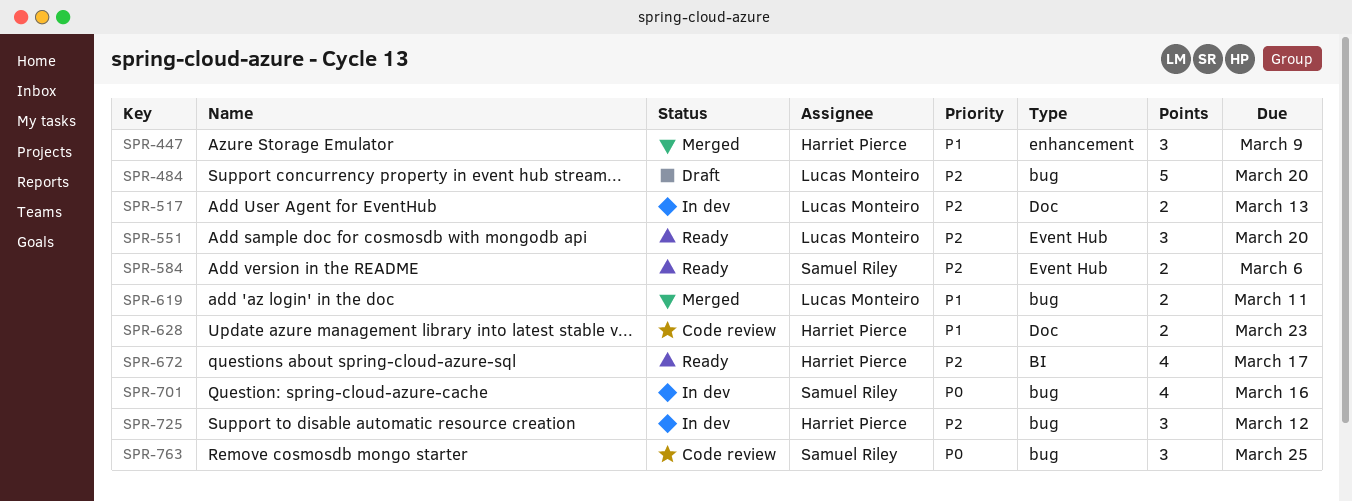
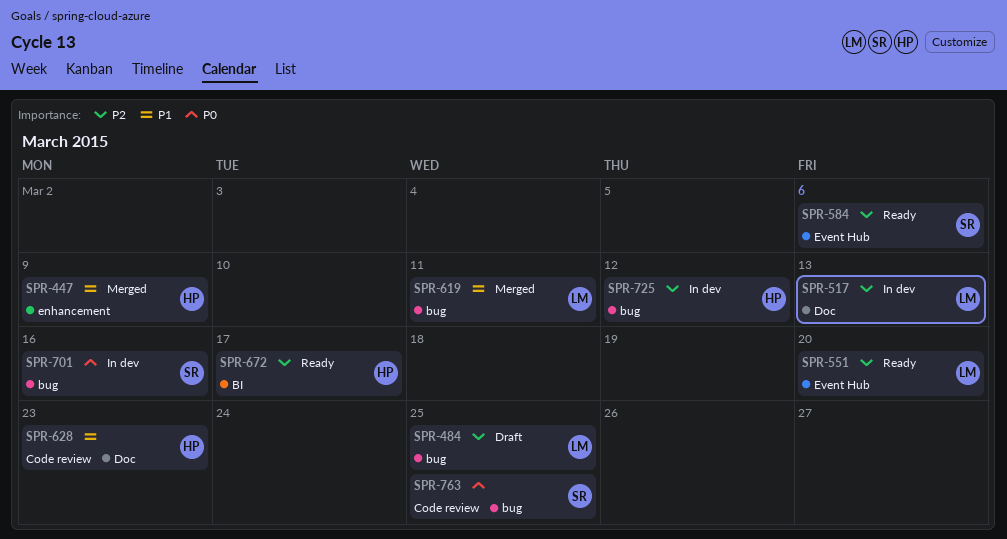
SPR-484, due: Mar 20 -> Mar 25

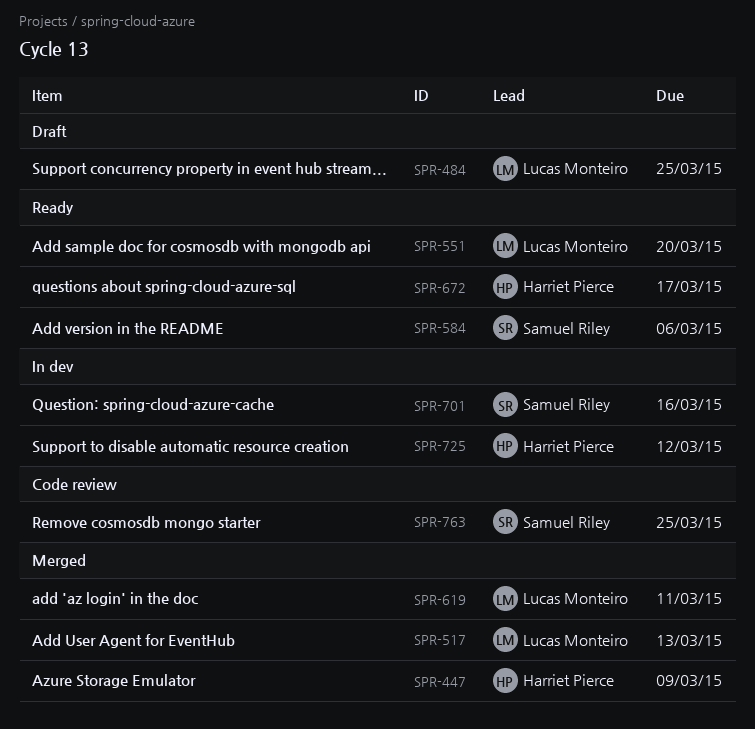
SPR-517, status: In dev -> Merged
SPR-628: present -> none

